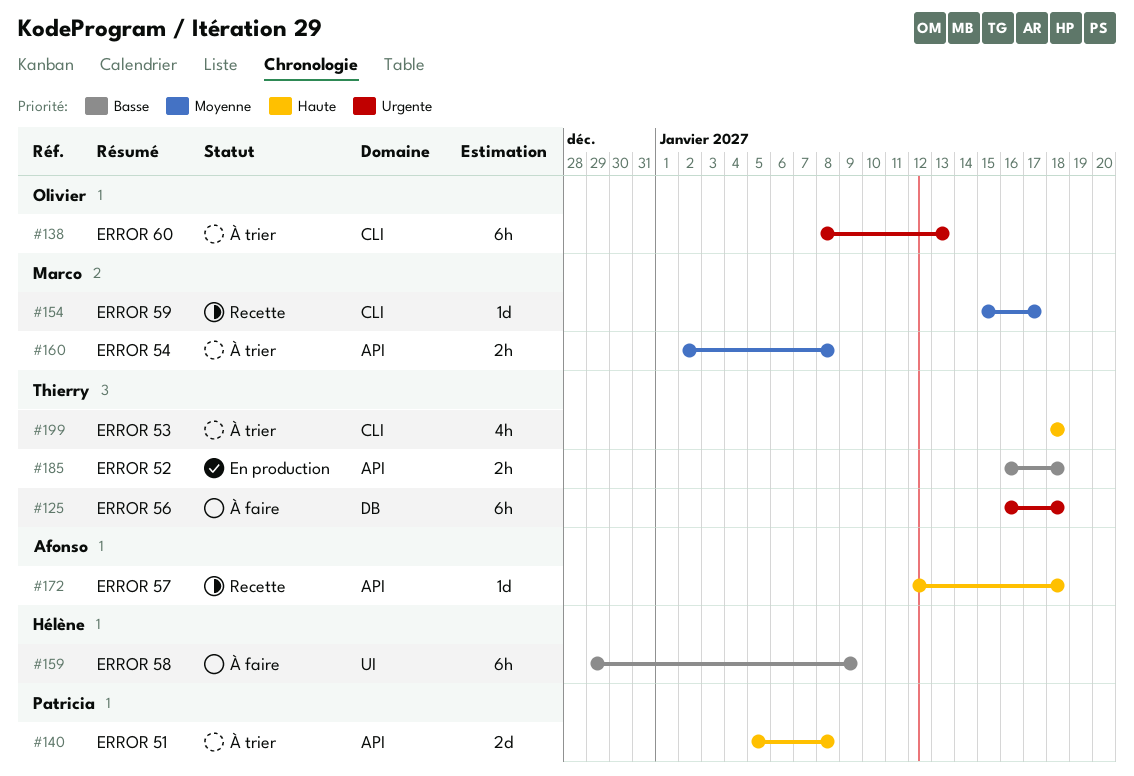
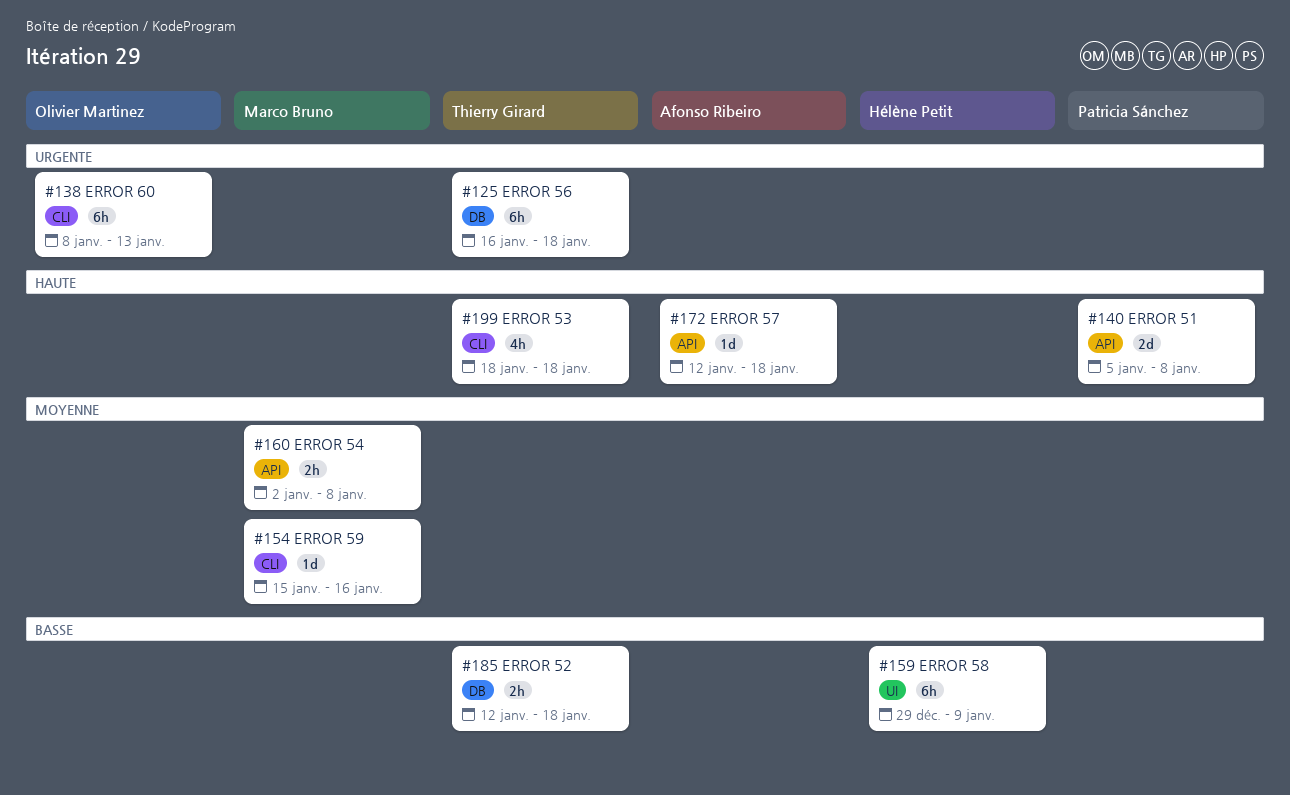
#154, due: Jan 17 -> Jan 16
#185, label: API -> DB
#185, start: Jan 16 -> Jan 12

